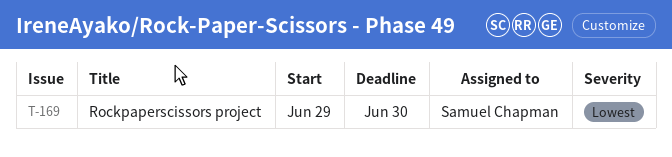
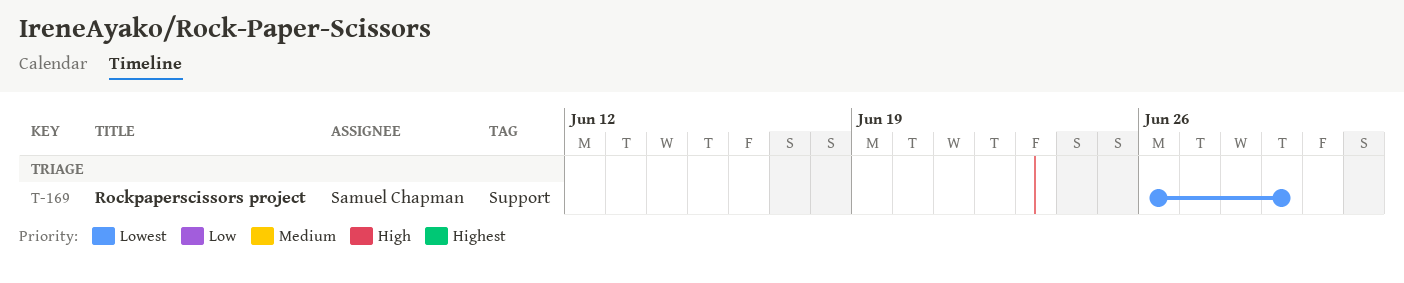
T-169, start: Jun 29 -> Jun 26
T-169, due: Jun 30 -> Jun 29

